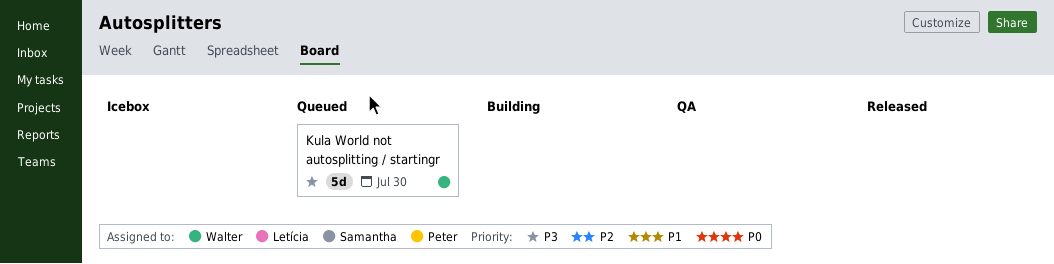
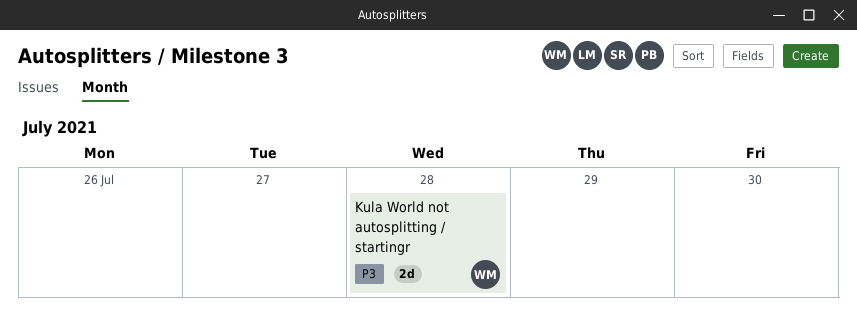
Kula World not autosplitting / startingr, estimate: 5d -> 2d
Kula World not autosplitting / startingr, due: Jul 30 -> Jul 28

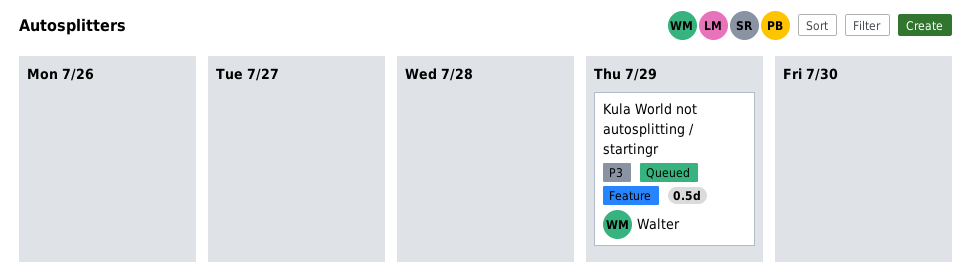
Kula World not autosplitting / startingr, estimate: 2d -> 0.5d
Kula World not autosplitting / startingr, due: Jul 28 -> Jul 29

